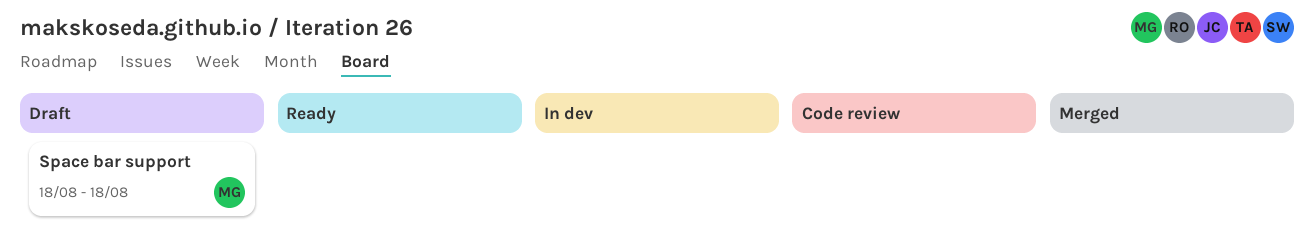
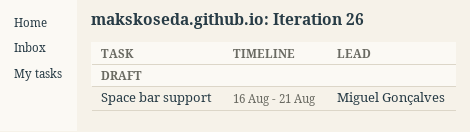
Space bar support, start: Aug 18 -> Aug 16
Space bar support, due: Aug 18 -> Aug 21

